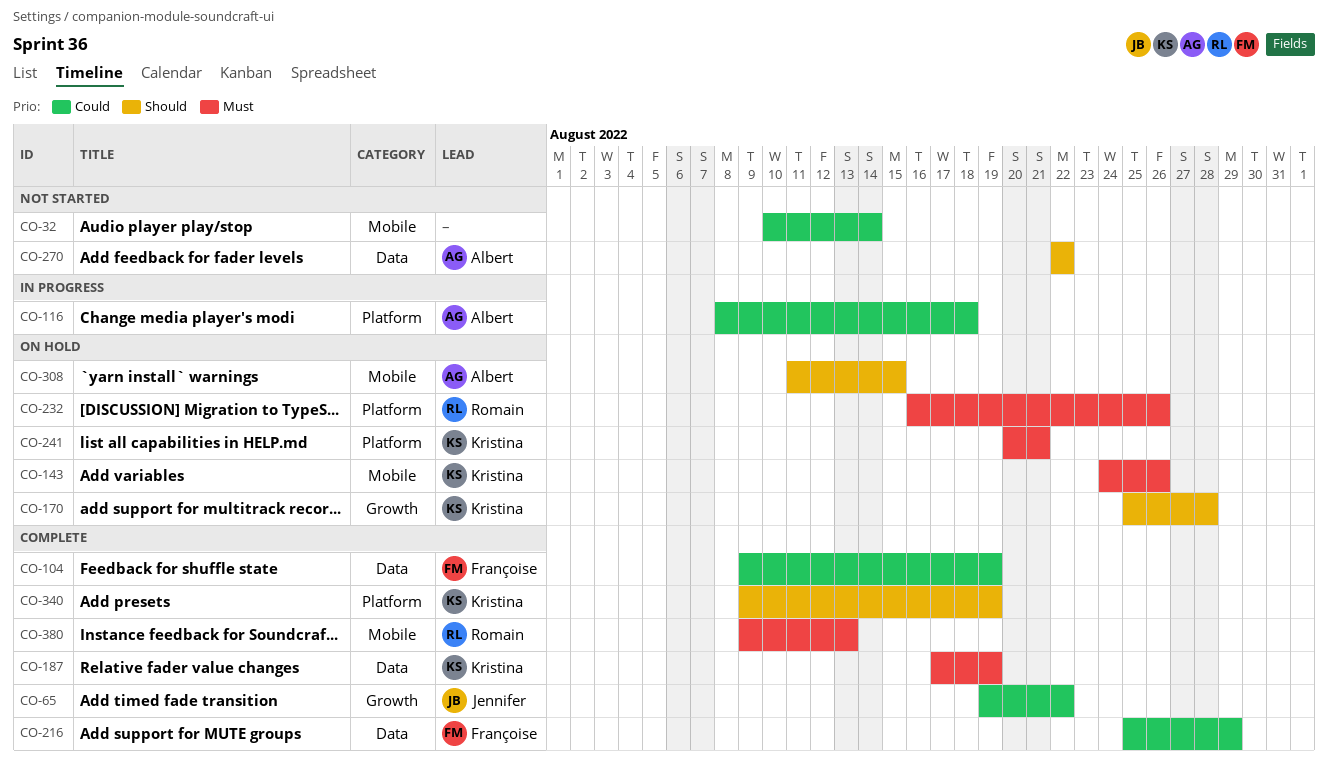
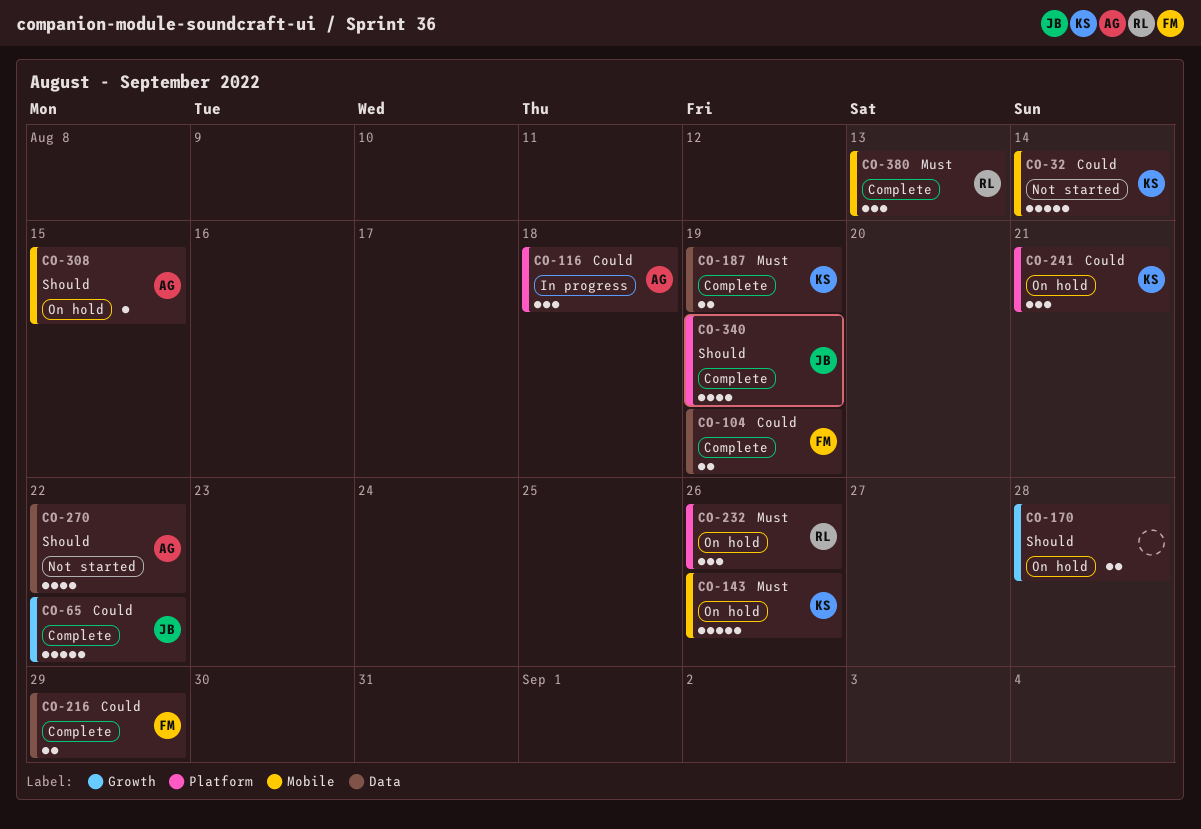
CO-32, owner: none -> Kristina
CO-170, owner: Kristina -> none
CO-241, priority: Must -> Could
CO-340, owner: Kristina -> Jennifer

